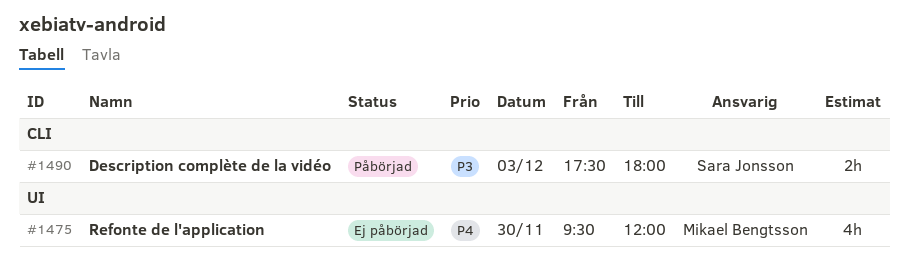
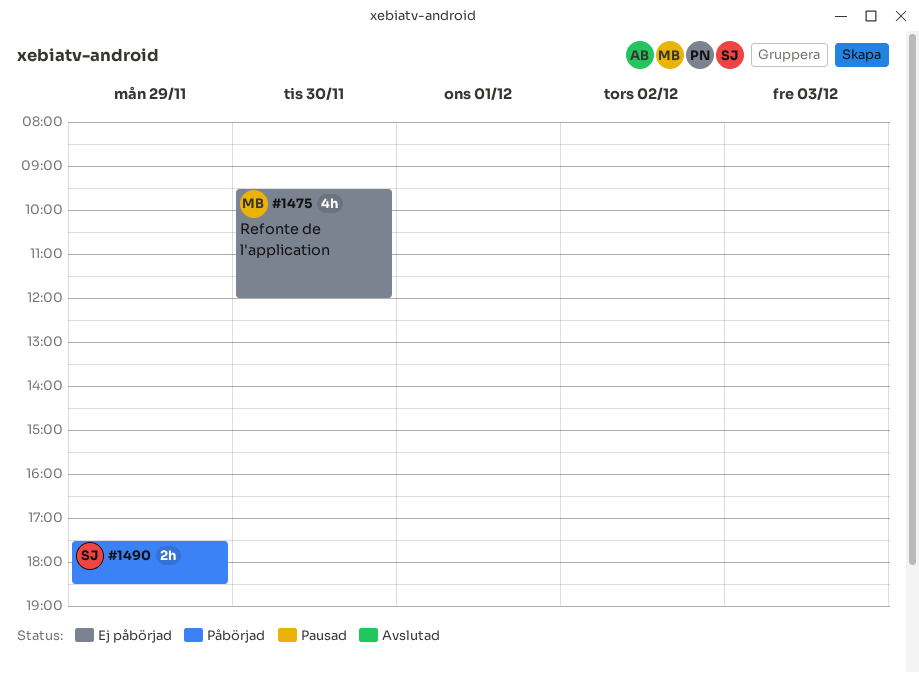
#1490, day: Dec 3 -> Nov 29
#1490, ends: 18:00 -> 18:30

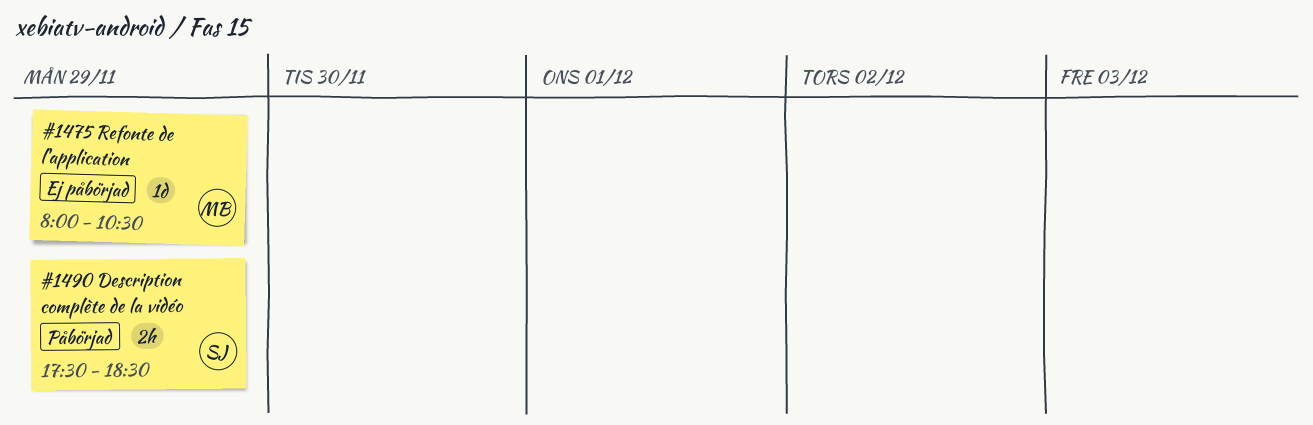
#1475, estimate: 4h -> 1d
#1475, day: Nov 30 -> Nov 29
#1475, begins: 09:30 -> 08:00
#1475, ends: 12:00 -> 10:30

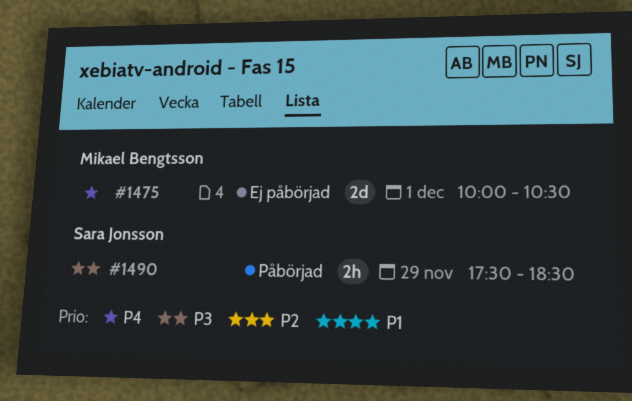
#1475, estimate: 1d -> 2d
#1475, day: Nov 29 -> Dec 1
#1475, begins: 08:00 -> 10:00

